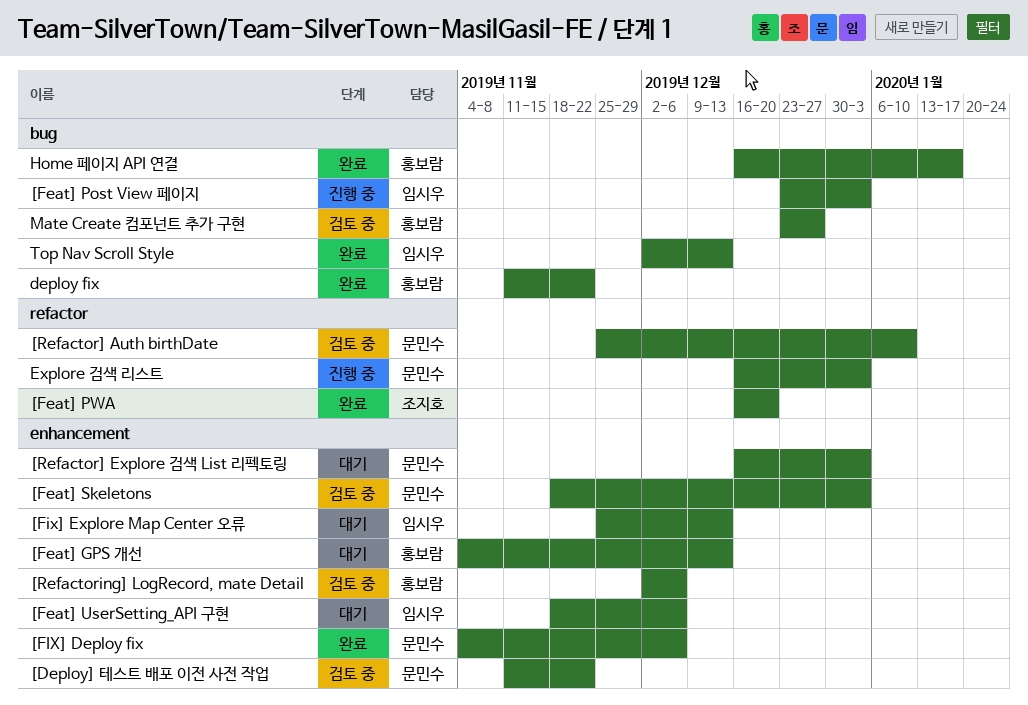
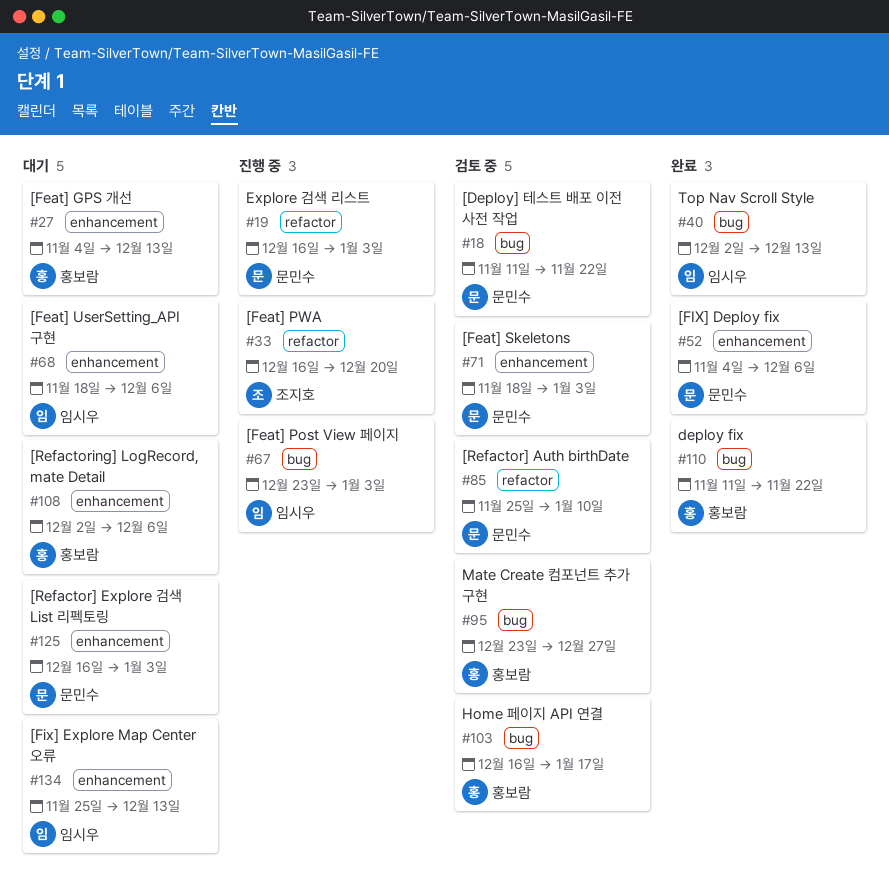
[Deploy] 테스트 배포 이전 사전 작업, label: enhancement -> bug
[Feat] PWA, status: 완료 -> 진행 중
[Refactoring] LogRecord, mate Detail, status: 검토 중 -> 대기
Home 페이지 API 연결, status: 완료 -> 검토 중

